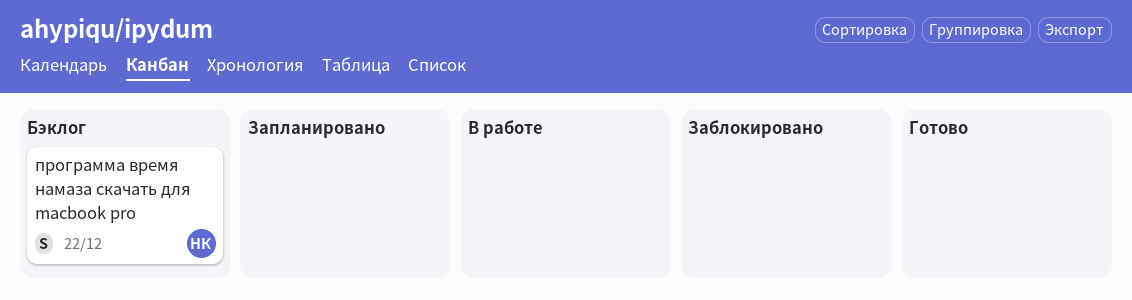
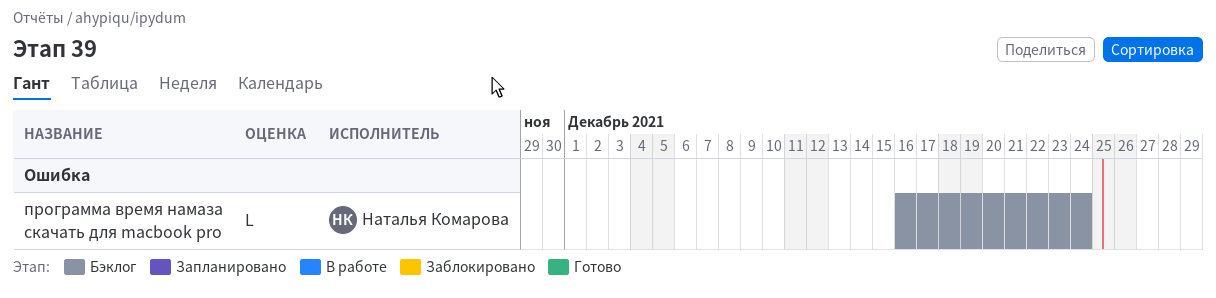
программа время намаза скачать для macbook pro, estimate: S -> L
программа время намаза скачать для macbook pro, due: Dec 22 -> Dec 24

